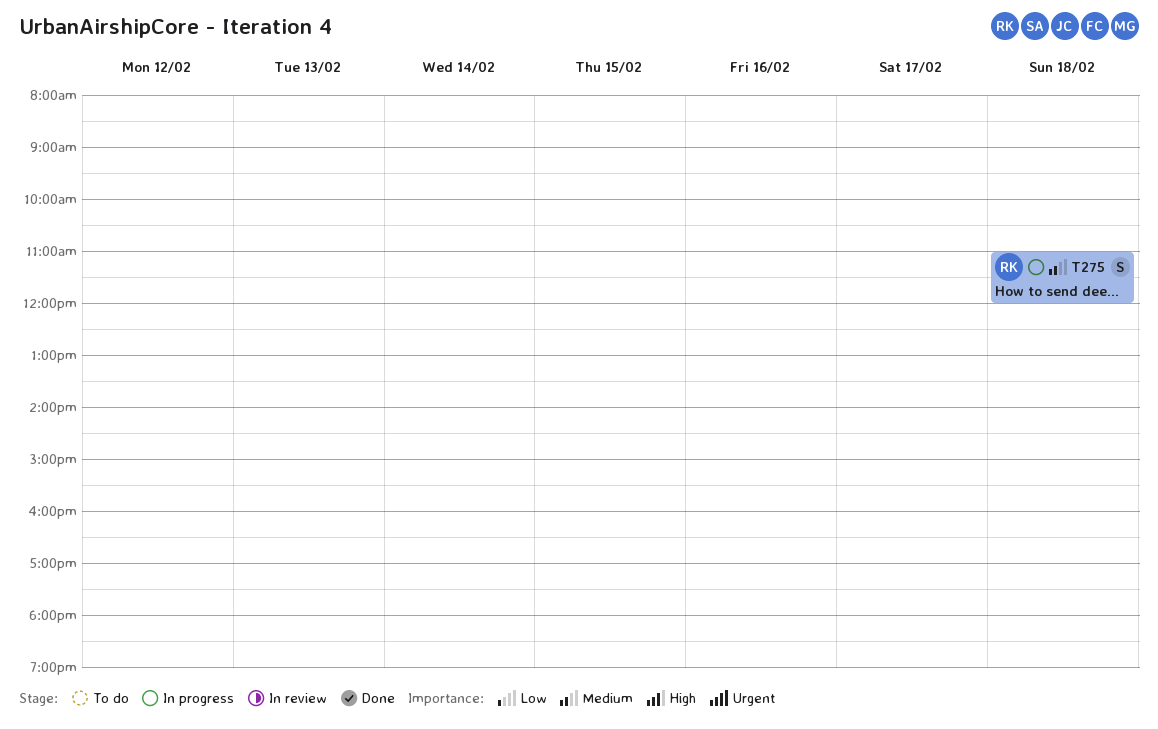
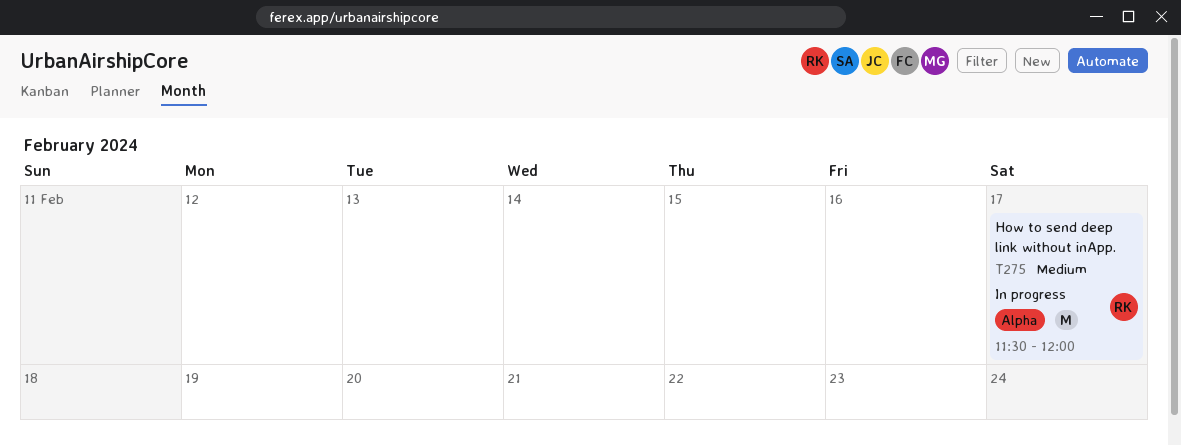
T275, estimate: S -> M
T275, day: Feb 18 -> Feb 17
T275, begins: 11:00 -> 11:30

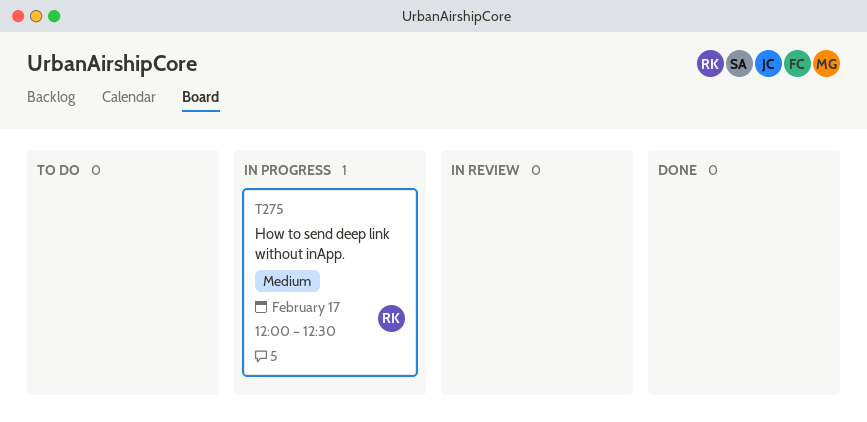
T275, begins: 11:30 -> 12:00
T275, ends: 12:00 -> 12:30

